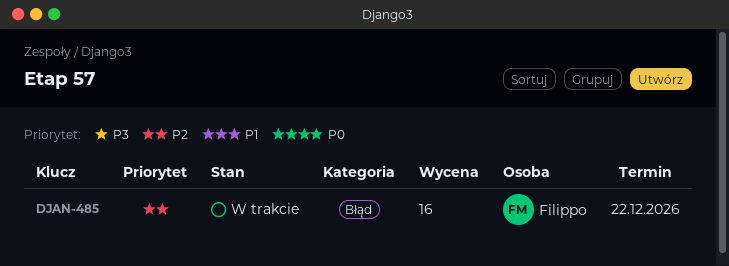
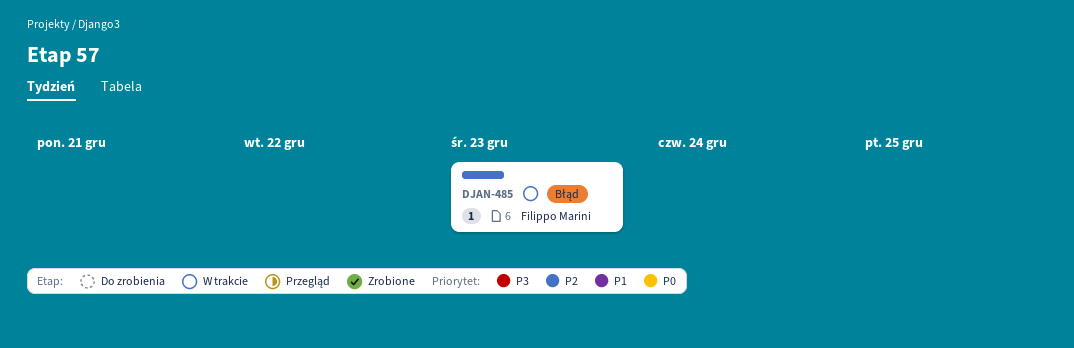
DJAN-485, estimate: 16 -> 1
DJAN-485, due: Dec 22 -> Dec 23

